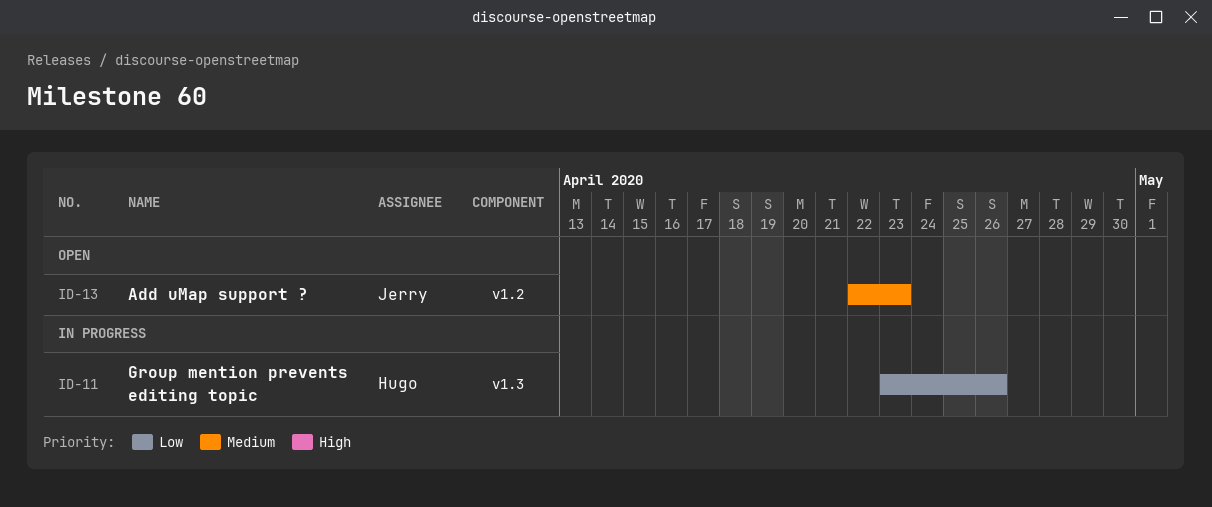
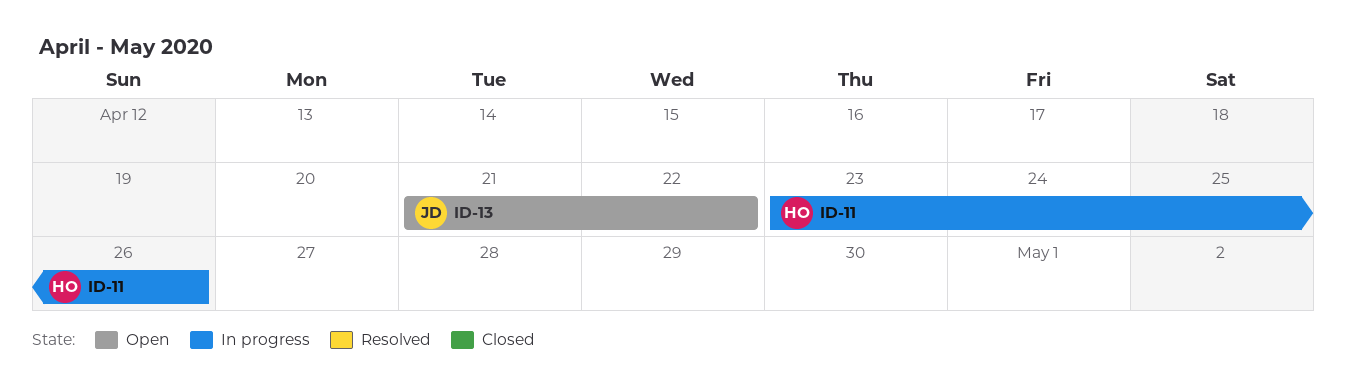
ID-13, start: Apr 22 -> Apr 21
ID-13, due: Apr 23 -> Apr 22

